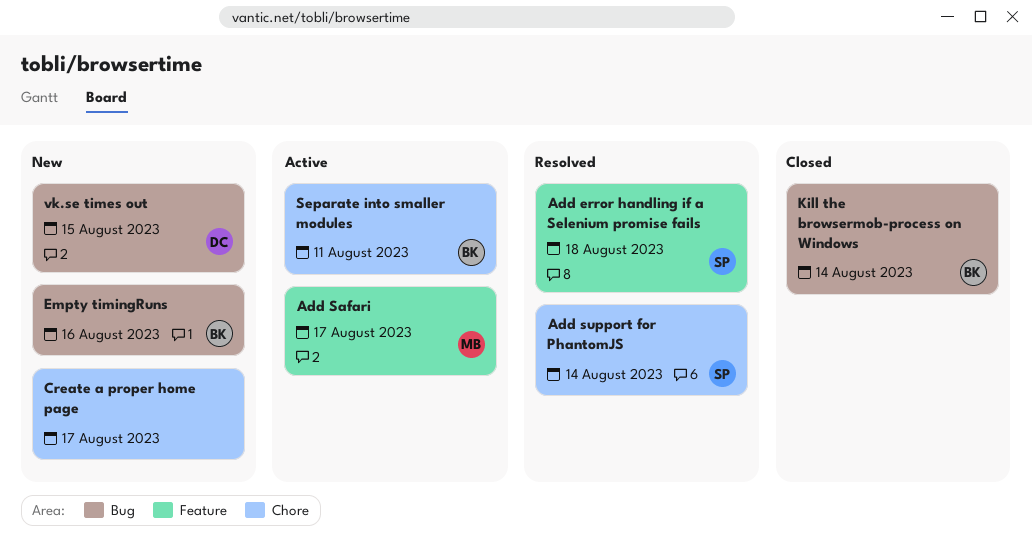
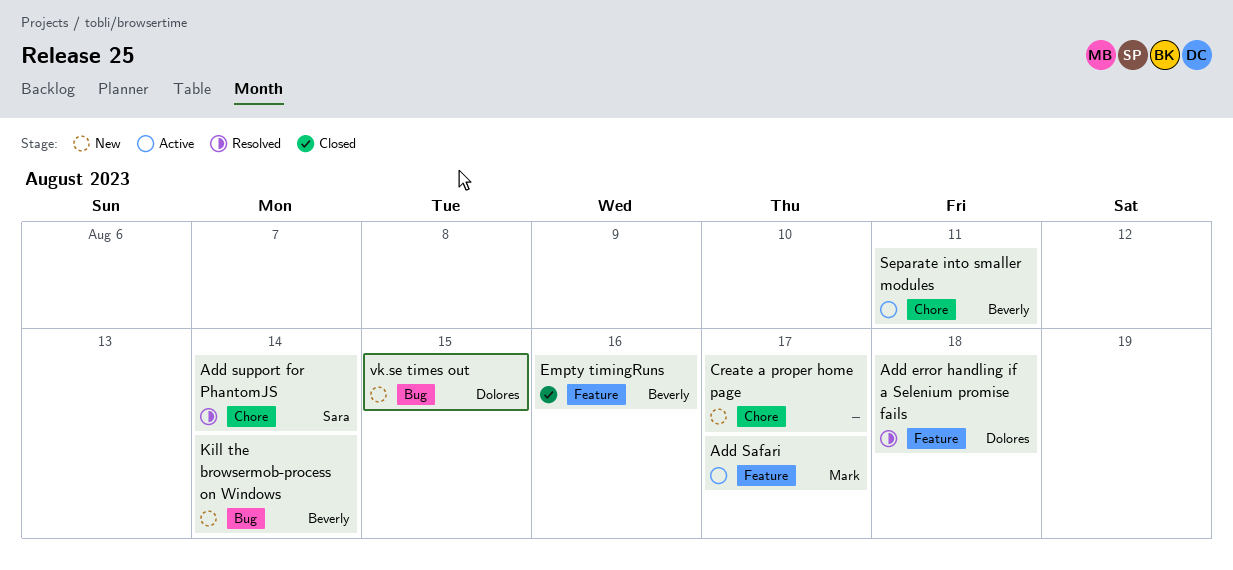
Add error handling if a Selenium promise fails, owner: Sara -> Dolores
Empty timingRuns, status: New -> Closed
Empty timingRuns, label: Bug -> Feature
Kill the browsermob-process on Windows, status: Closed -> New

